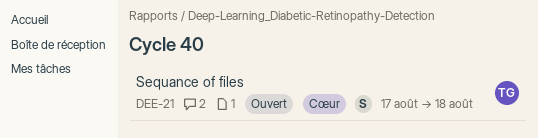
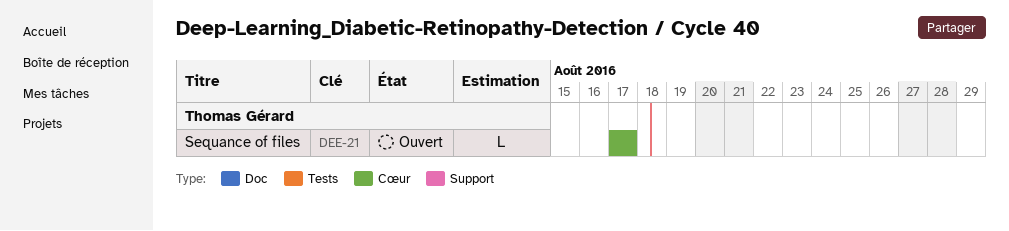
DEE-21, estimate: S -> L
DEE-21, due: Aug 18 -> Aug 17

